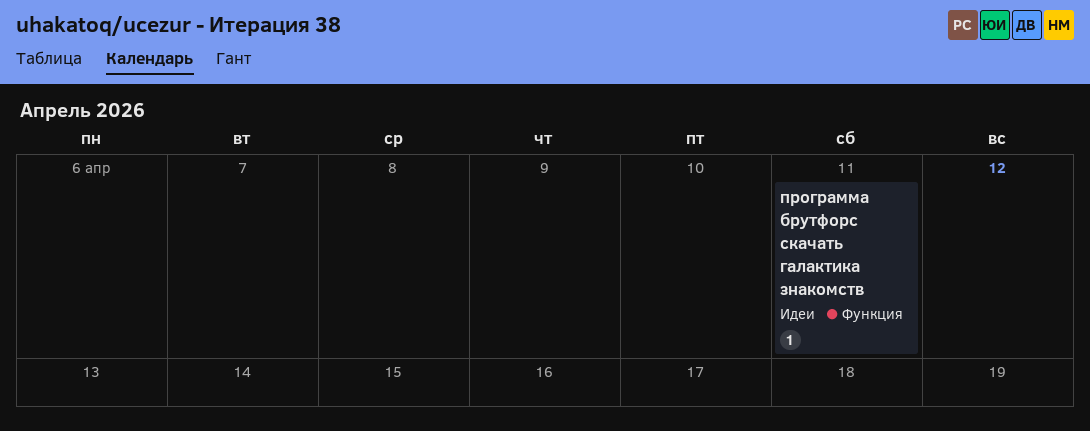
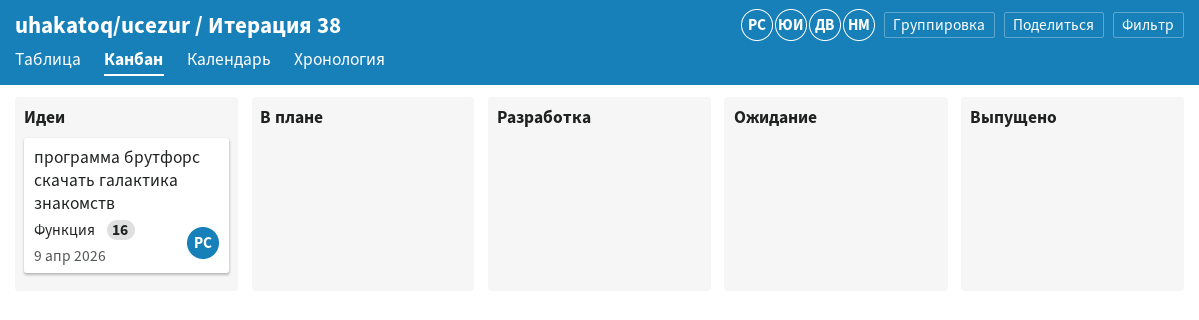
программа брутфорс скачать галактика знакомств, estimate: 1 -> 16
программа брутфорс скачать галактика знакомств, due: Apr 11 -> Apr 9

